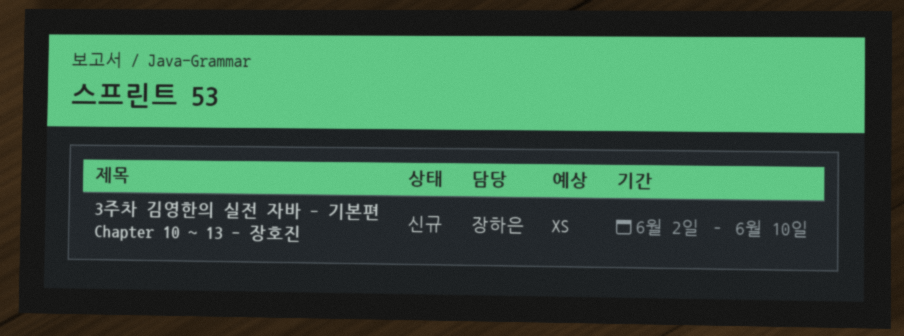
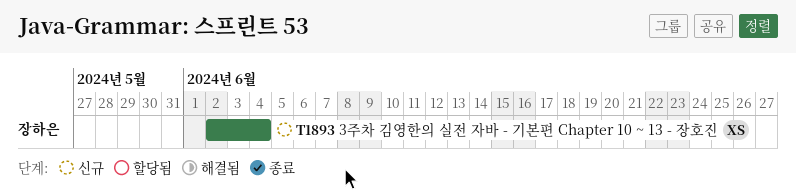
3주차 김영한의 실전 자바 - 기본편 Chapter 10 ~ 13 - 장호진, due: Jun 10 -> Jun 4

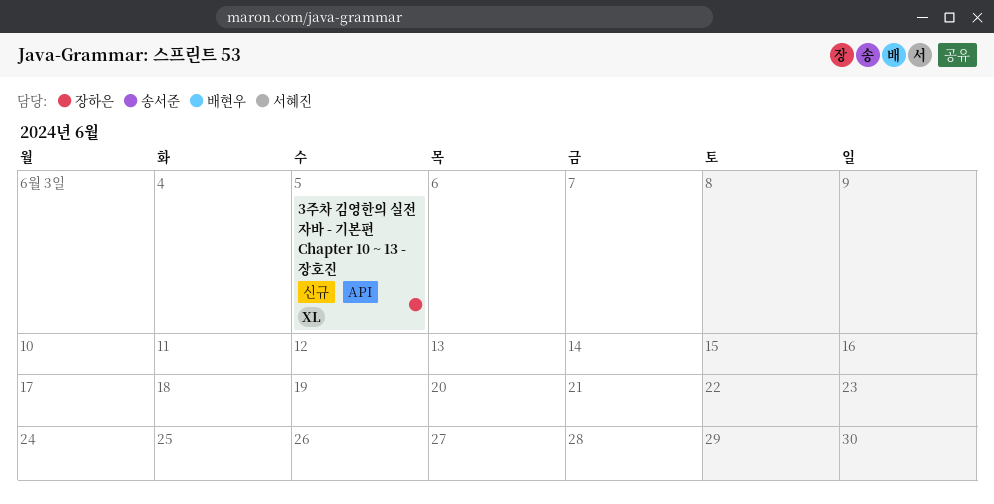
3주차 김영한의 실전 자바 - 기본편 Chapter 10 ~ 13 - 장호진, estimate: XS -> XL
3주차 김영한의 실전 자바 - 기본편 Chapter 10 ~ 13 - 장호진, due: Jun 4 -> Jun 5

